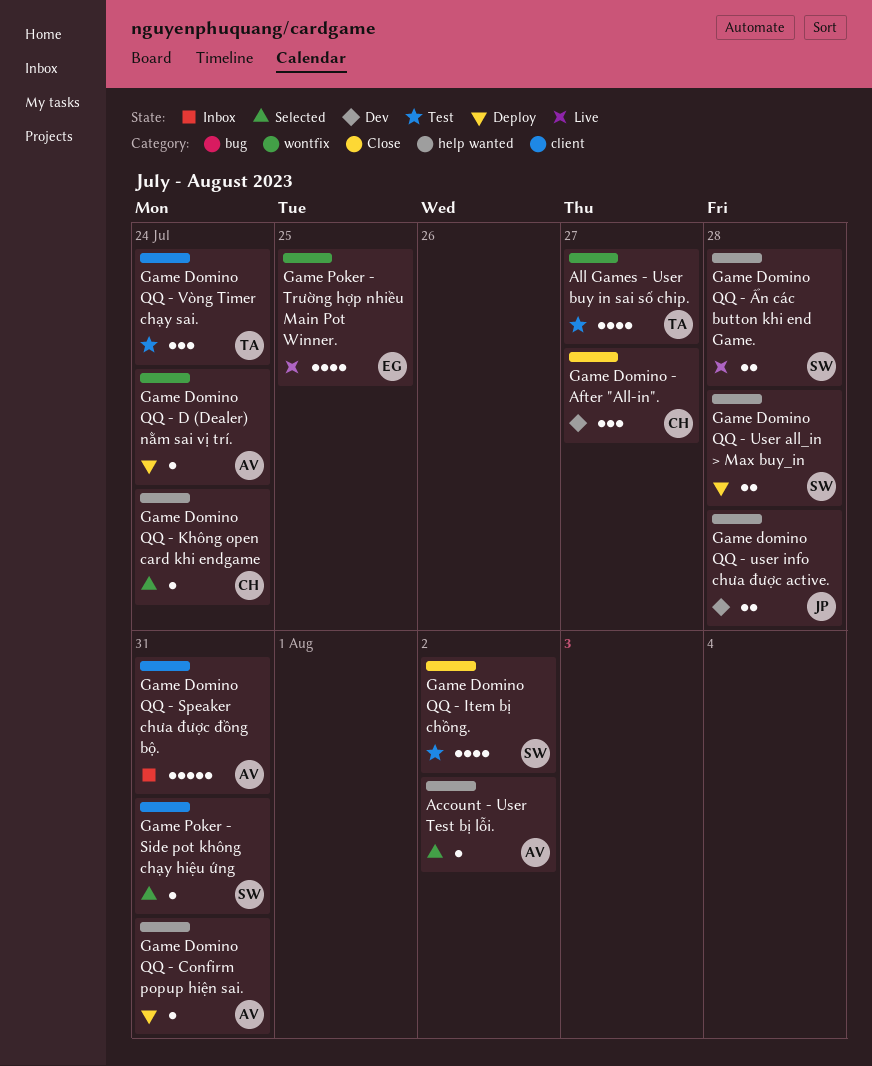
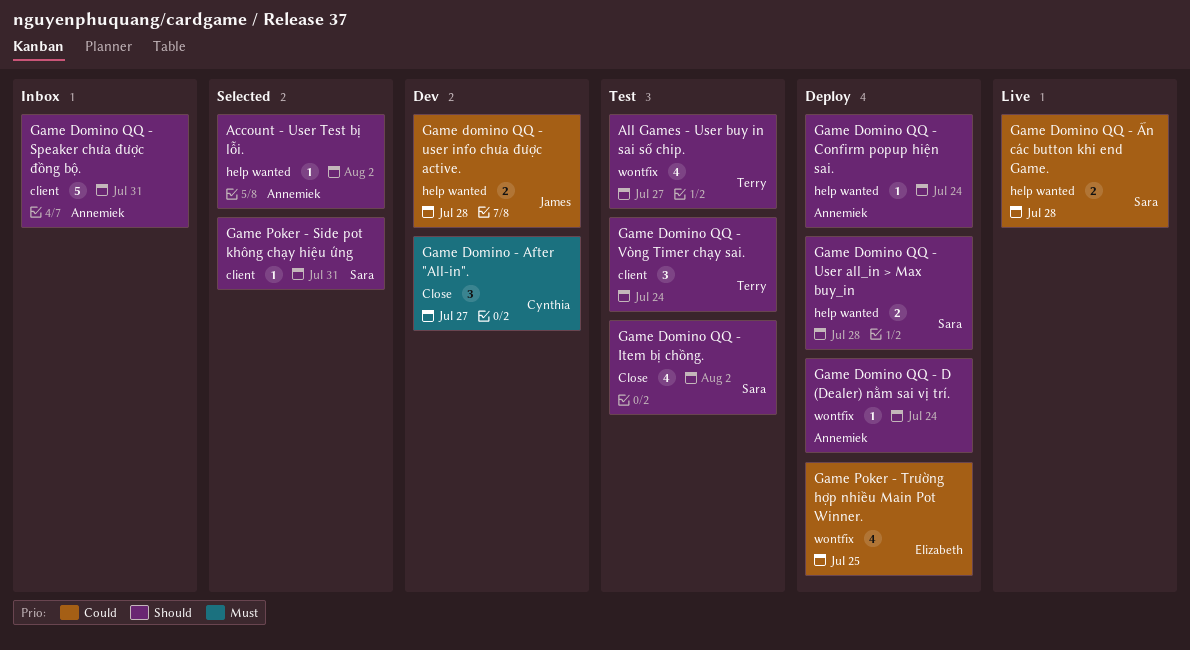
Game Domino QQ - Confirm popup hiện sai., due: Jul 31 -> Jul 24
Game Domino QQ - Không open card khi endgame: present -> none
Game Poker - Trường hợp nhiều Main Pot Winner., status: Live -> Deploy

